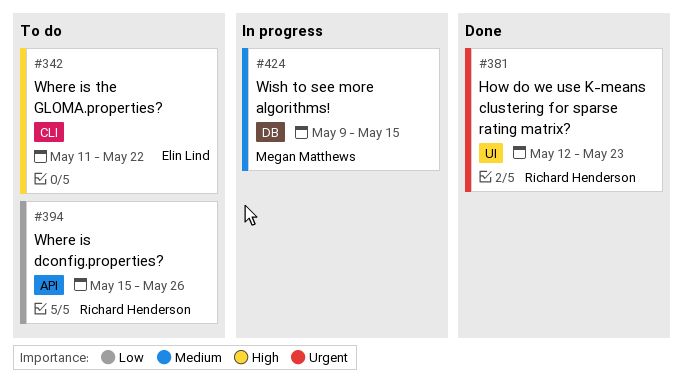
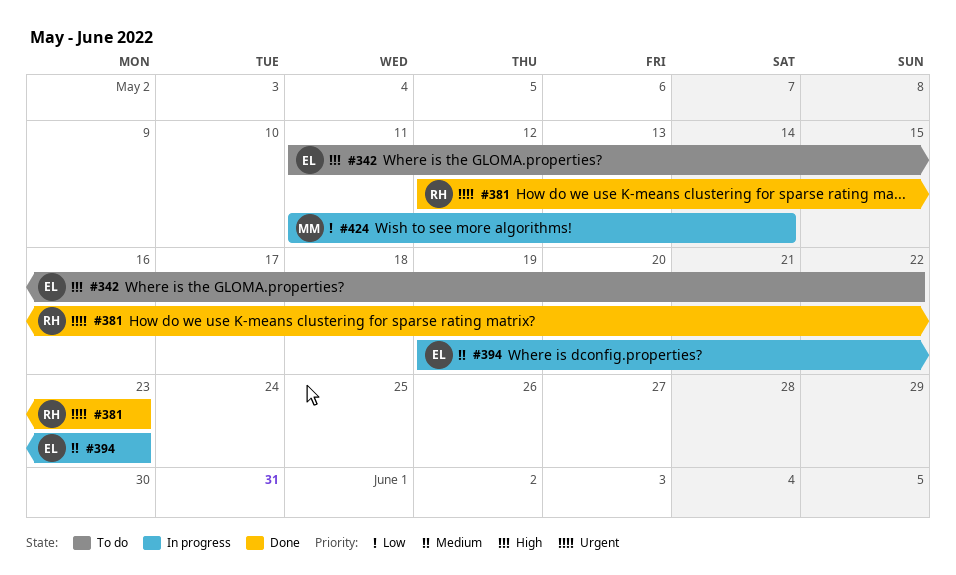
#394, status: To do -> In progress
#394, owner: Richard Henderson -> Elin Lind
#394, priority: Low -> Medium
#394, start: May 15 -> May 19
#394, due: May 26 -> May 23
#424, priority: Medium -> Low
#424, start: May 9 -> May 11
#424, due: May 15 -> May 14

